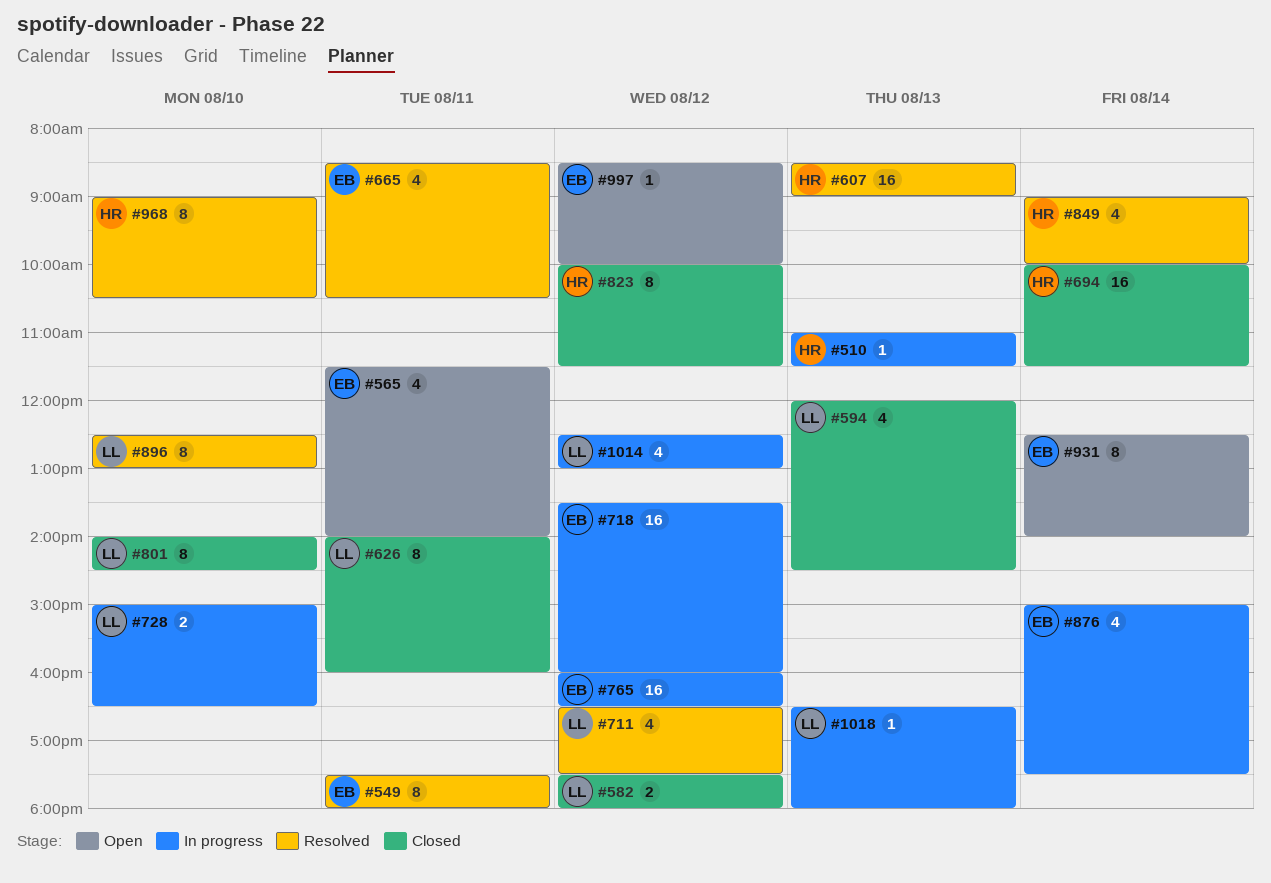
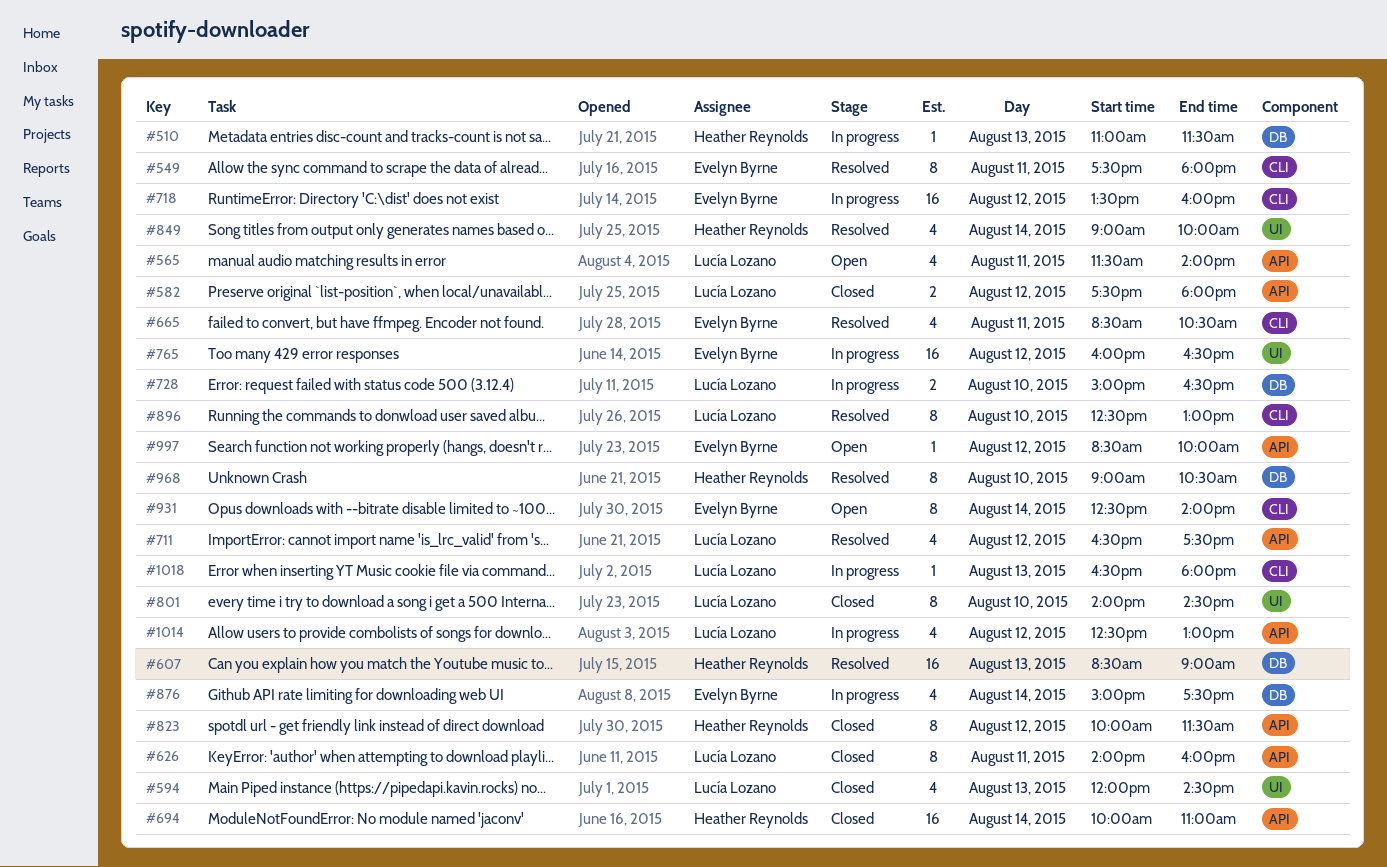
#565, owner: Evelyn Byrne -> Lucía Lozano
#694, ends: 11:30 -> 11:00

